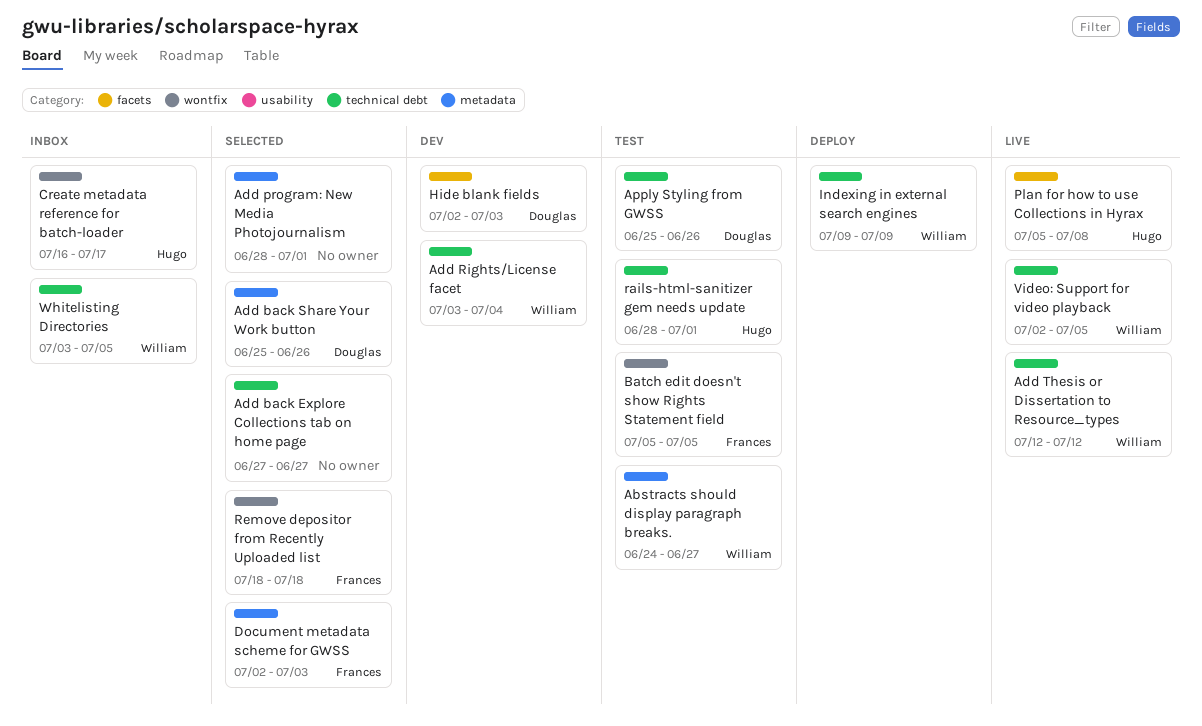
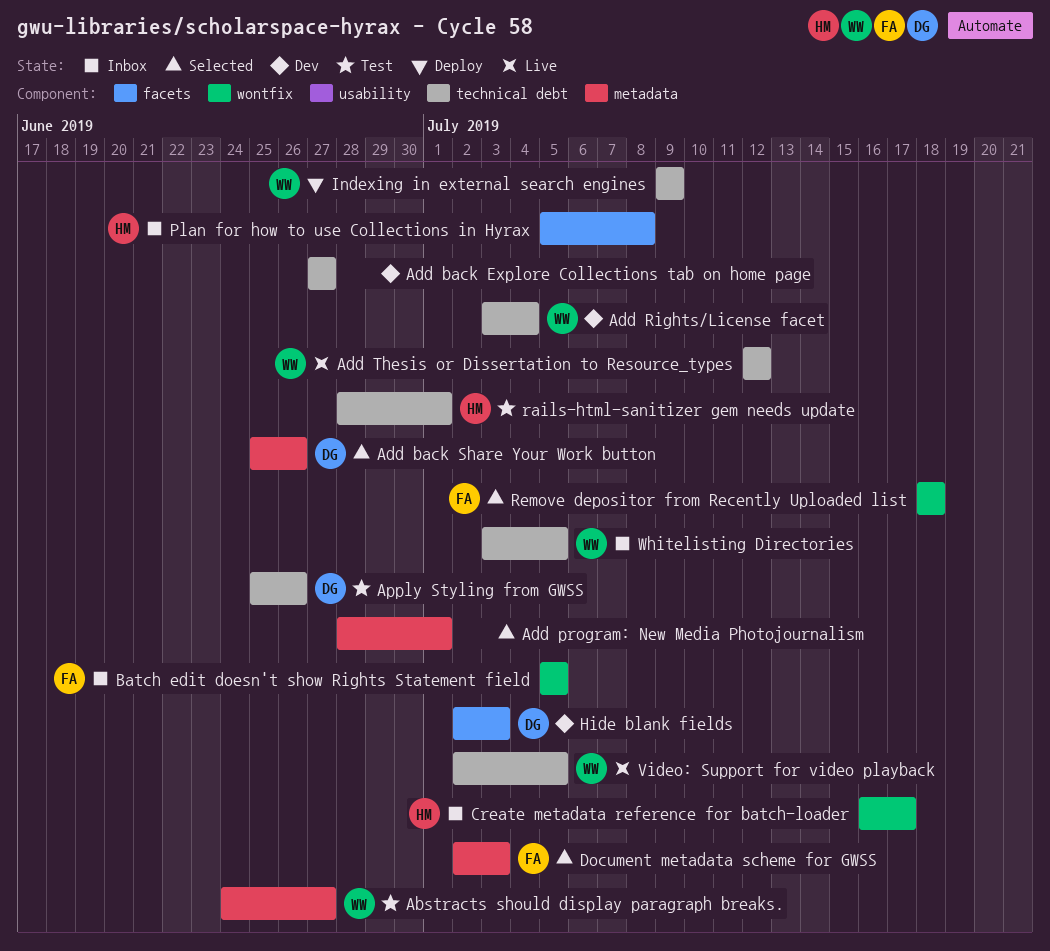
Add back Explore Collections tab on home page, status: Selected -> Dev
Batch edit doesn't show Rights Statement field, status: Test -> Inbox
Plan for how to use Collections in Hyrax, status: Live -> Inbox

